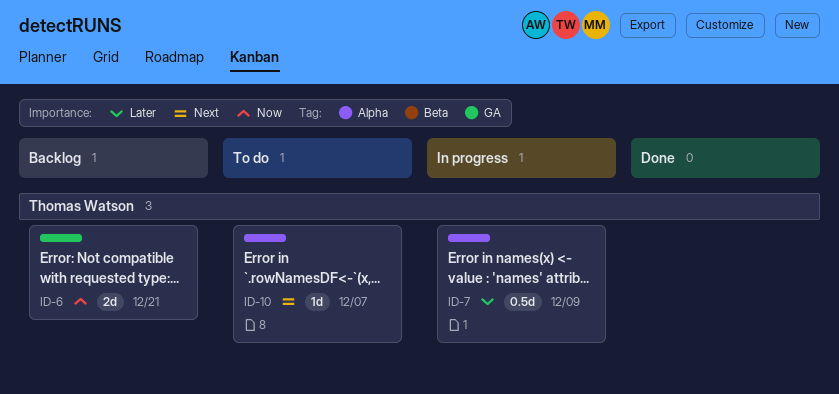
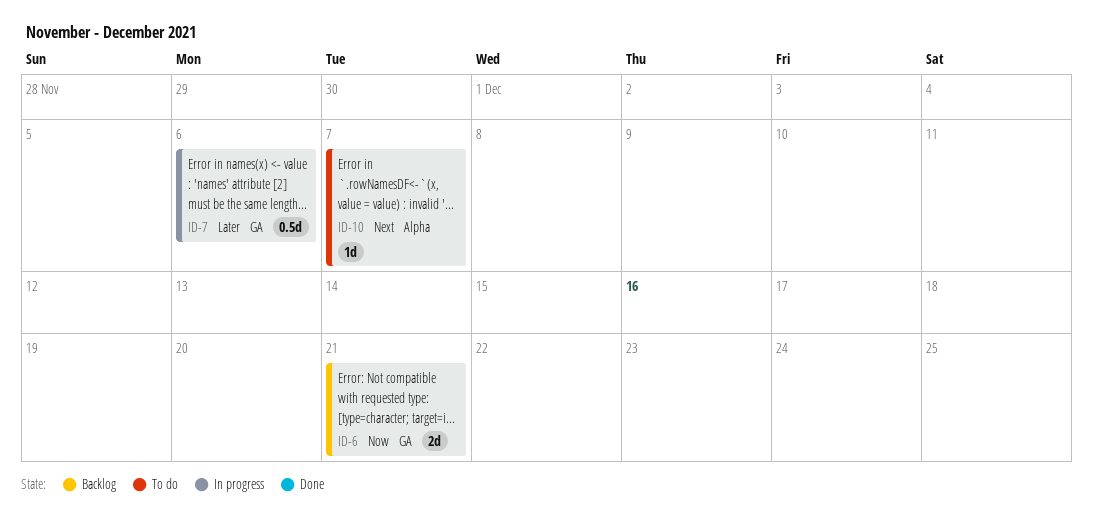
ID-7, label: Alpha -> GA
ID-7, due: Dec 9 -> Dec 6

